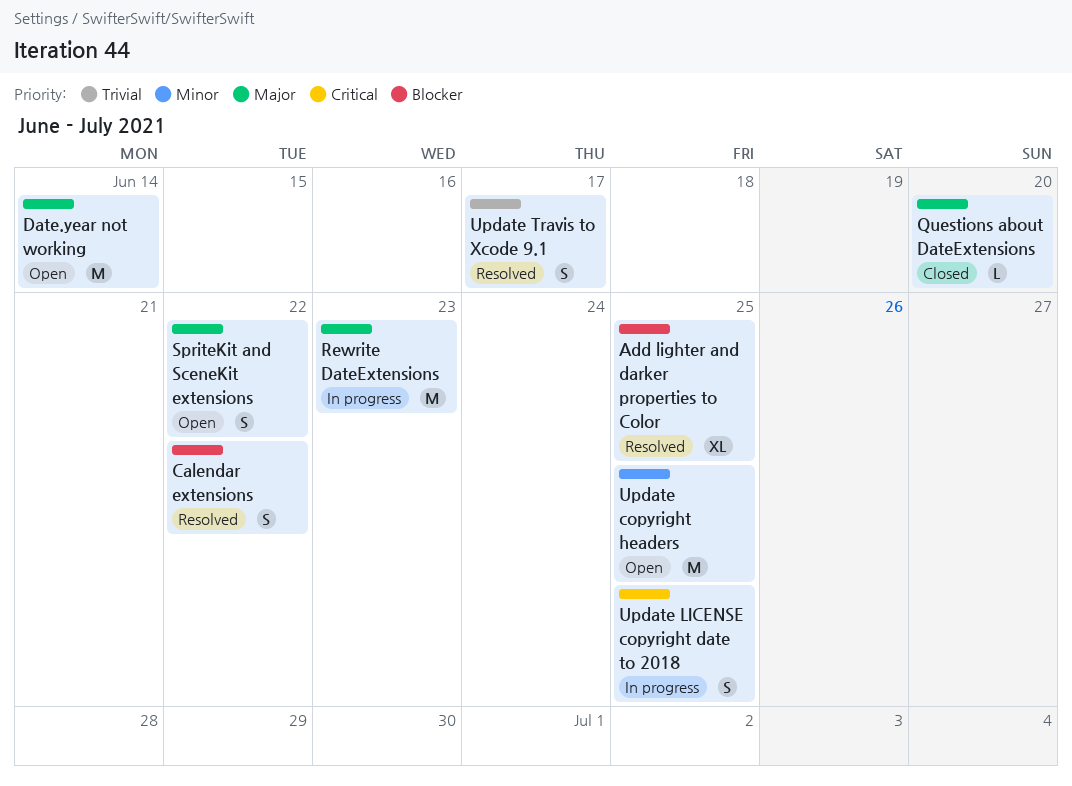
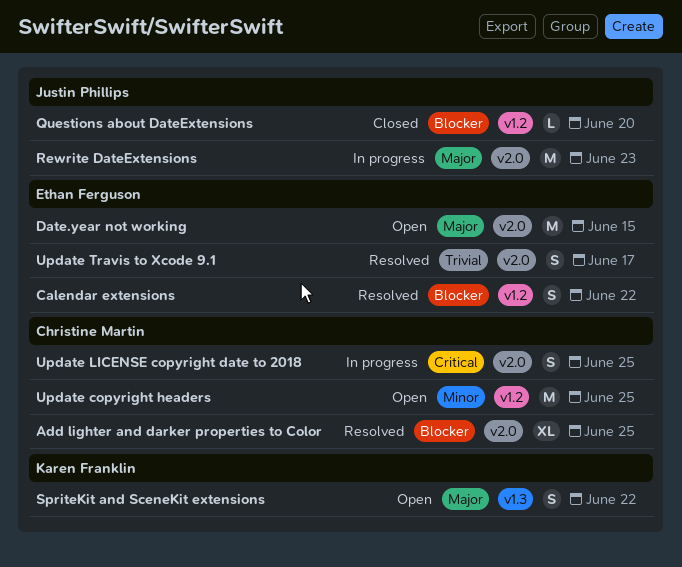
Date.year not working, due: Jun 14 -> Jun 15
Questions about DateExtensions, priority: Major -> Blocker

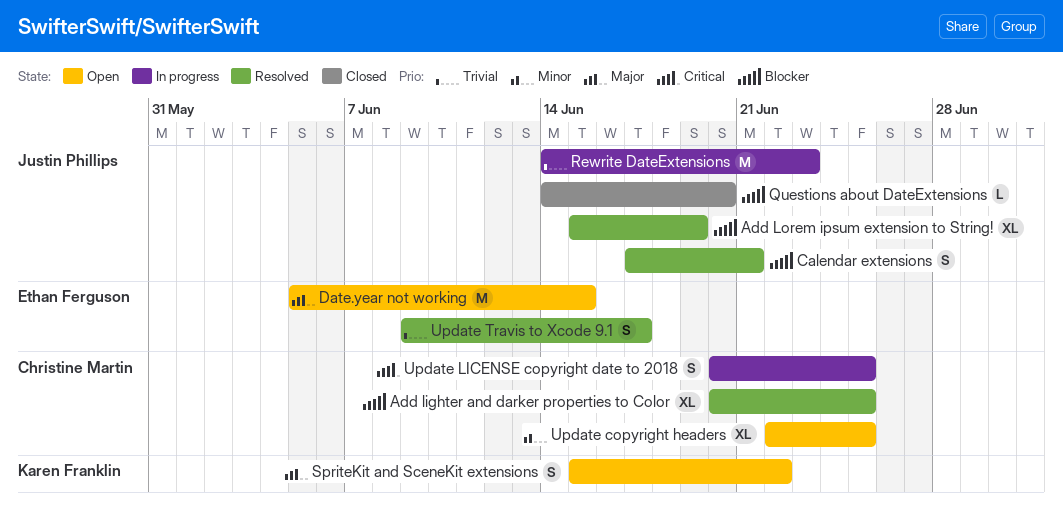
Add Lorem ipsum extension to String!: none -> present
Calendar extensions, owner: Ethan Ferguson -> Justin Phillips
Calendar extensions, due: Jun 22 -> Jun 21
Rewrite DateExtensions, priority: Major -> Trivial
Update copyright headers, estimate: M -> XL

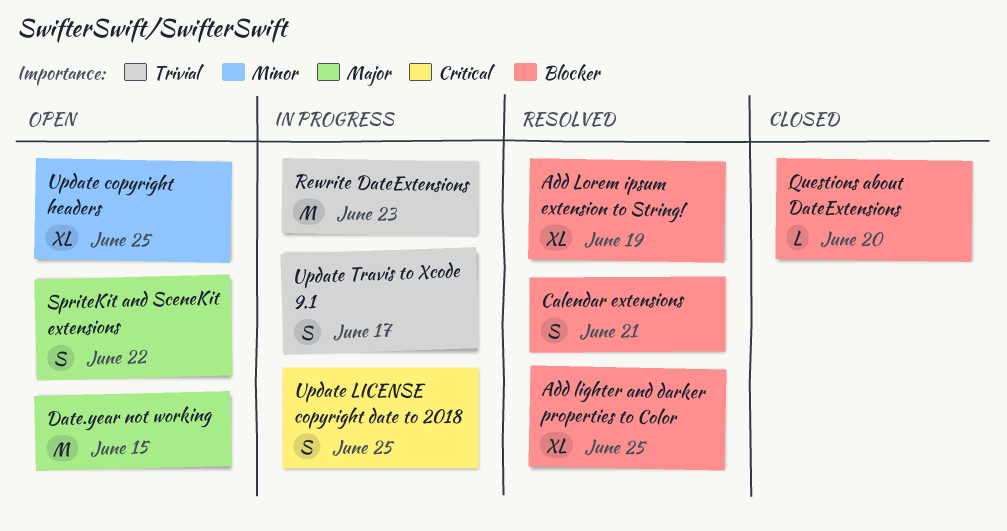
Update Travis to Xcode 9.1, status: Resolved -> In progress

